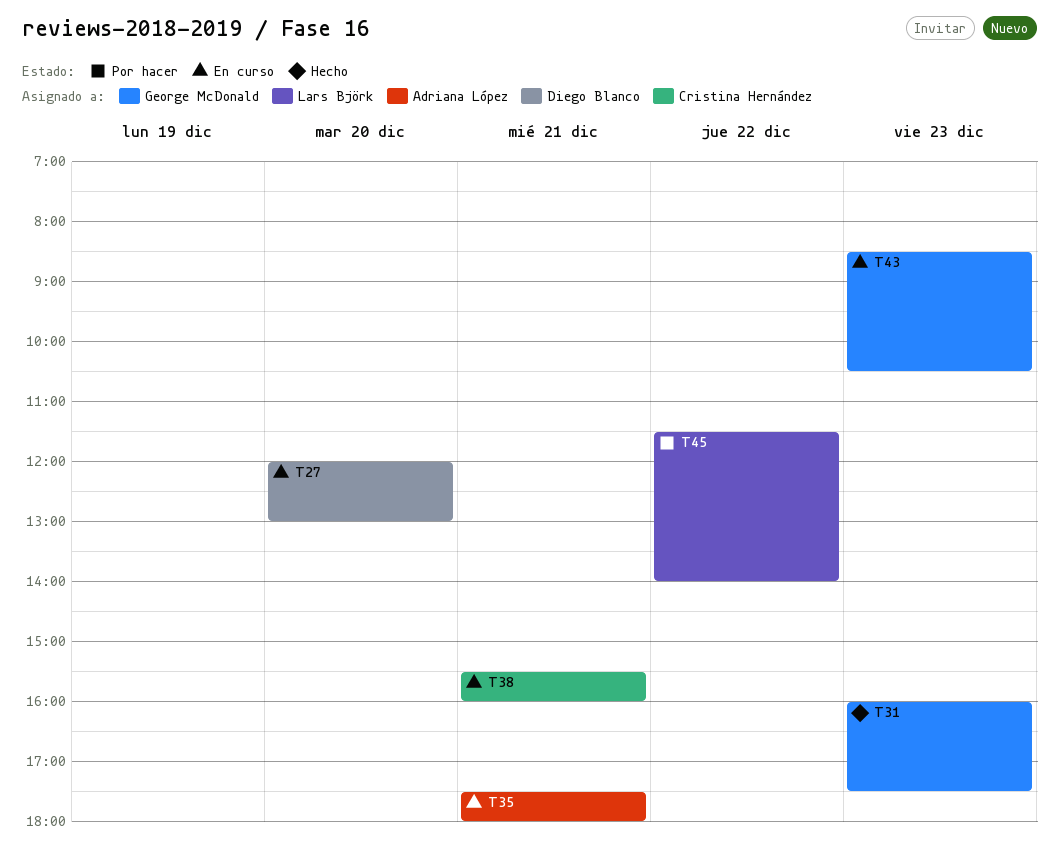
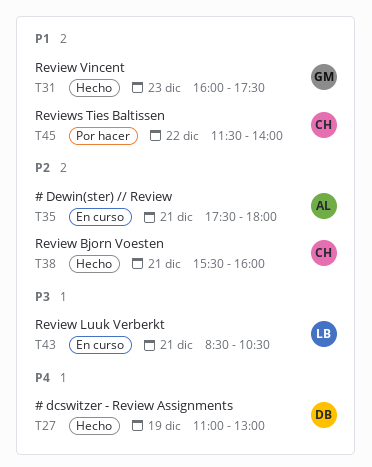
T27, status: En curso -> Hecho
T27, day: Dec 20 -> Dec 19
T27, begins: 12:00 -> 11:00
T38, status: En curso -> Hecho
T43, owner: George McDonald -> Lars Björk
T43, day: Dec 23 -> Dec 21
T45, owner: Lars Björk -> Cristina Hernández

